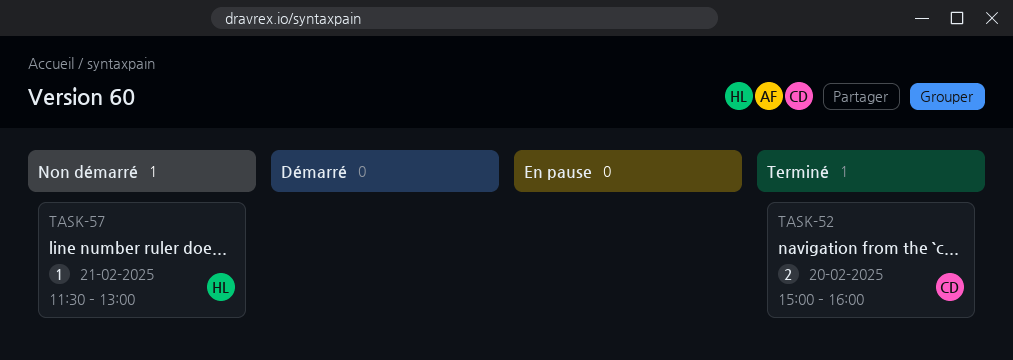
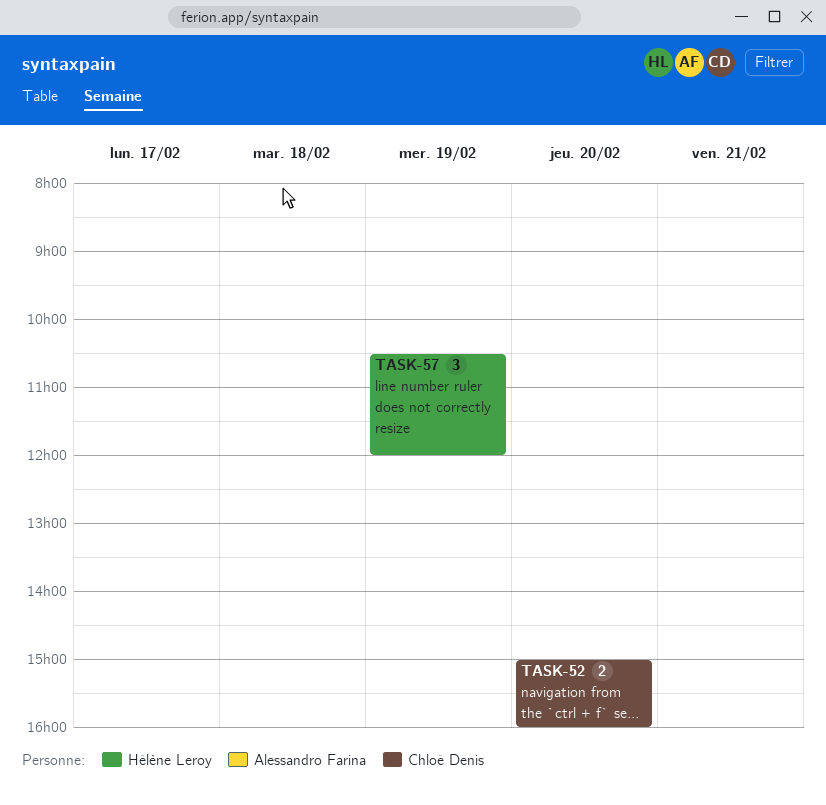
TASK-57, estimate: 1 -> 3
TASK-57, day: Feb 21 -> Feb 19
TASK-57, begins: 11:30 -> 10:30
TASK-57, ends: 13:00 -> 12:00

